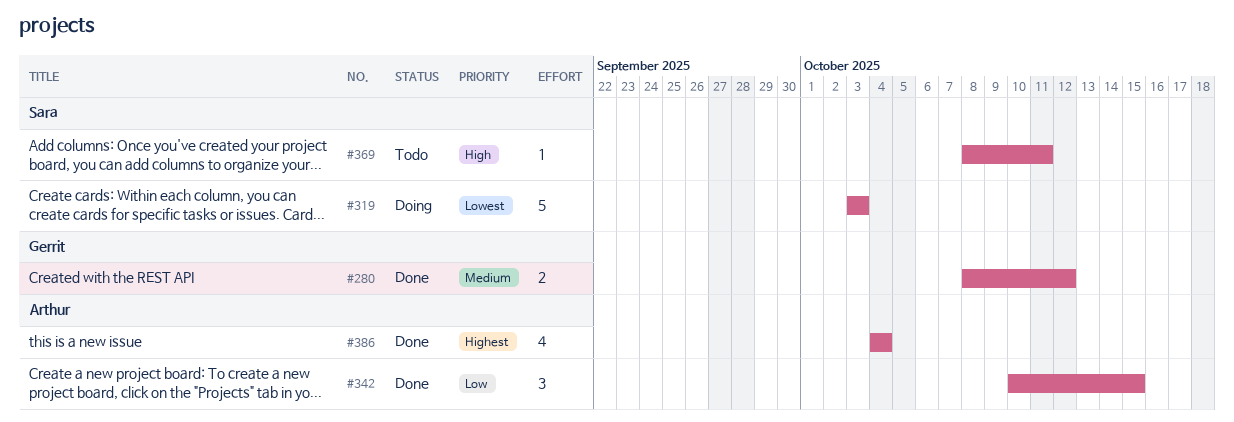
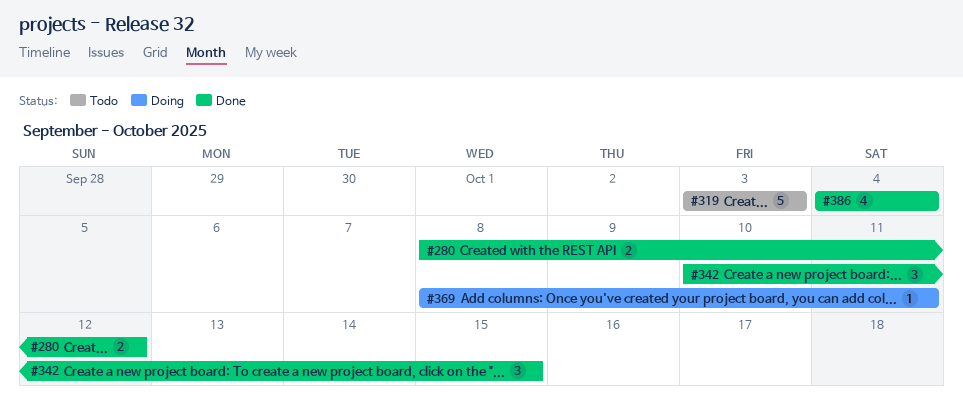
#319, status: Doing -> Todo
#369, status: Todo -> Doing

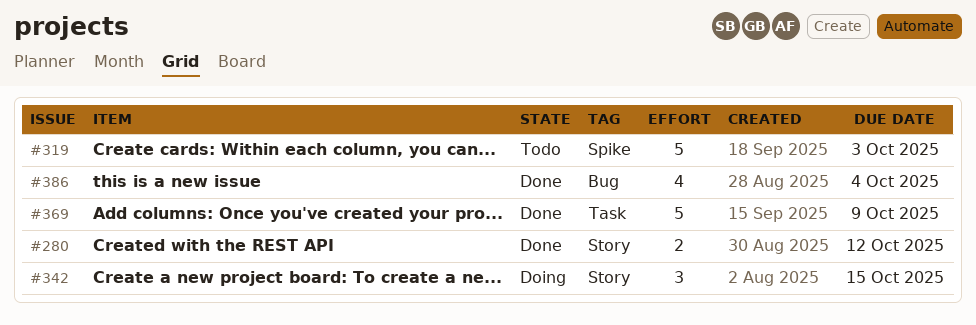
#342, status: Done -> Doing
#369, status: Doing -> Done
#369, estimate: 1 -> 5
#369, due: Oct 11 -> Oct 9

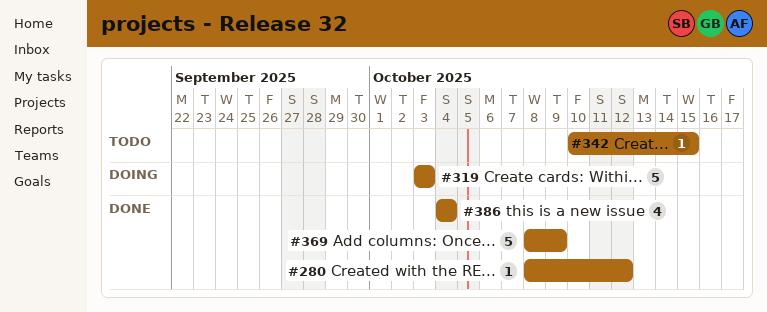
#280, estimate: 2 -> 1
#319, status: Todo -> Doing
#342, status: Doing -> Todo
#342, estimate: 3 -> 1

